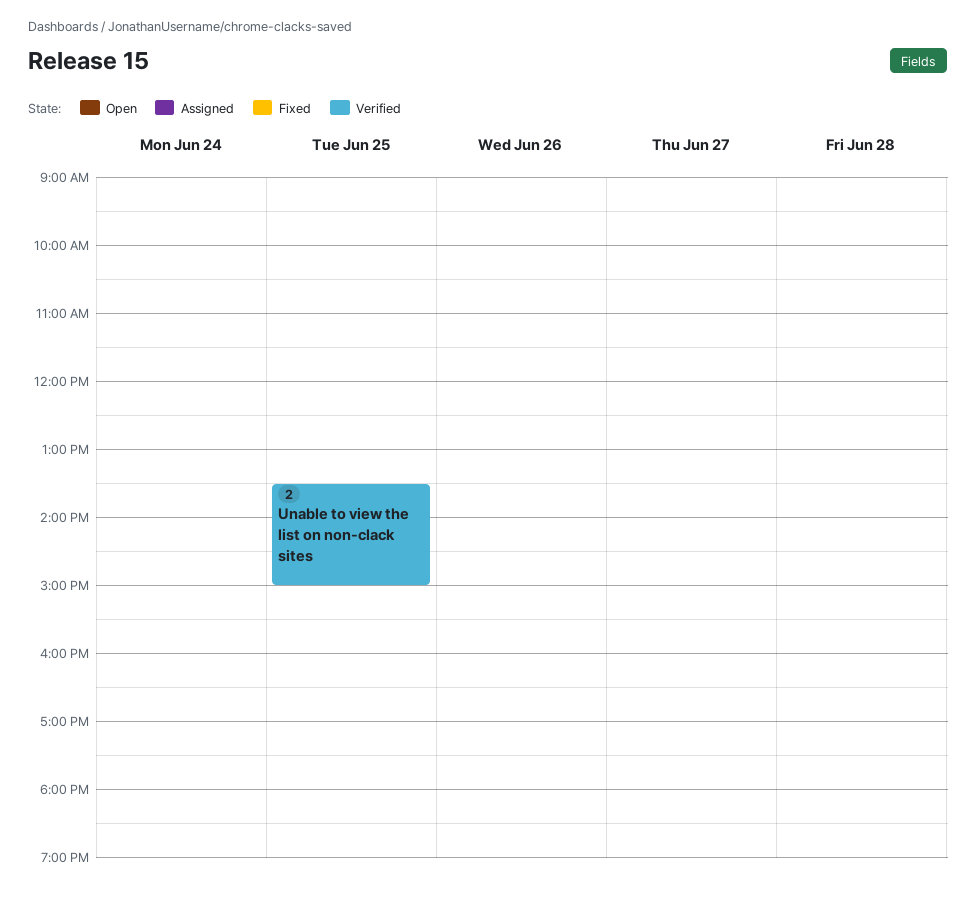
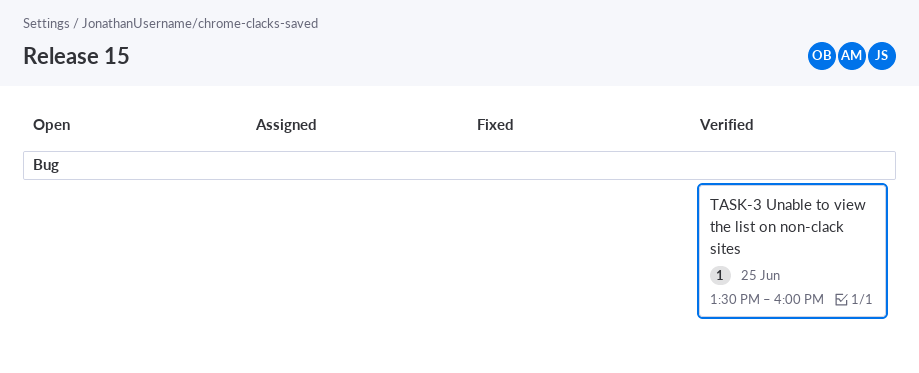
Unable to view the list on non-clack sites, estimate: 2 -> 1
Unable to view the list on non-clack sites, ends: 15:00 -> 16:00

